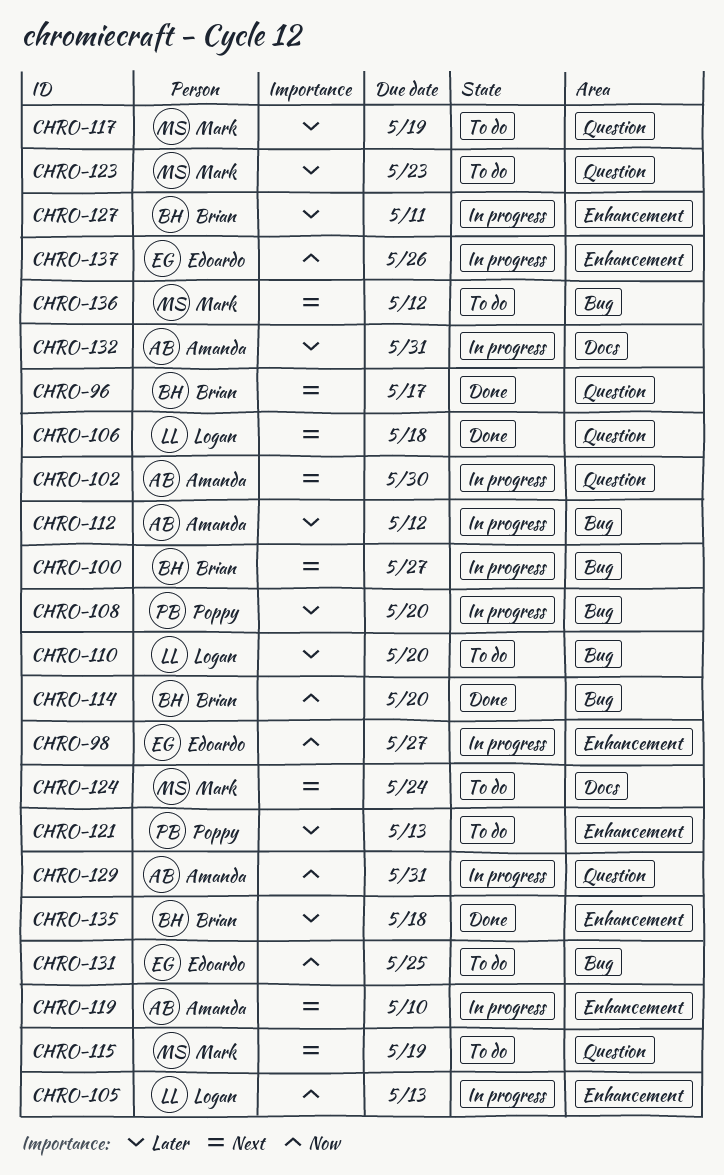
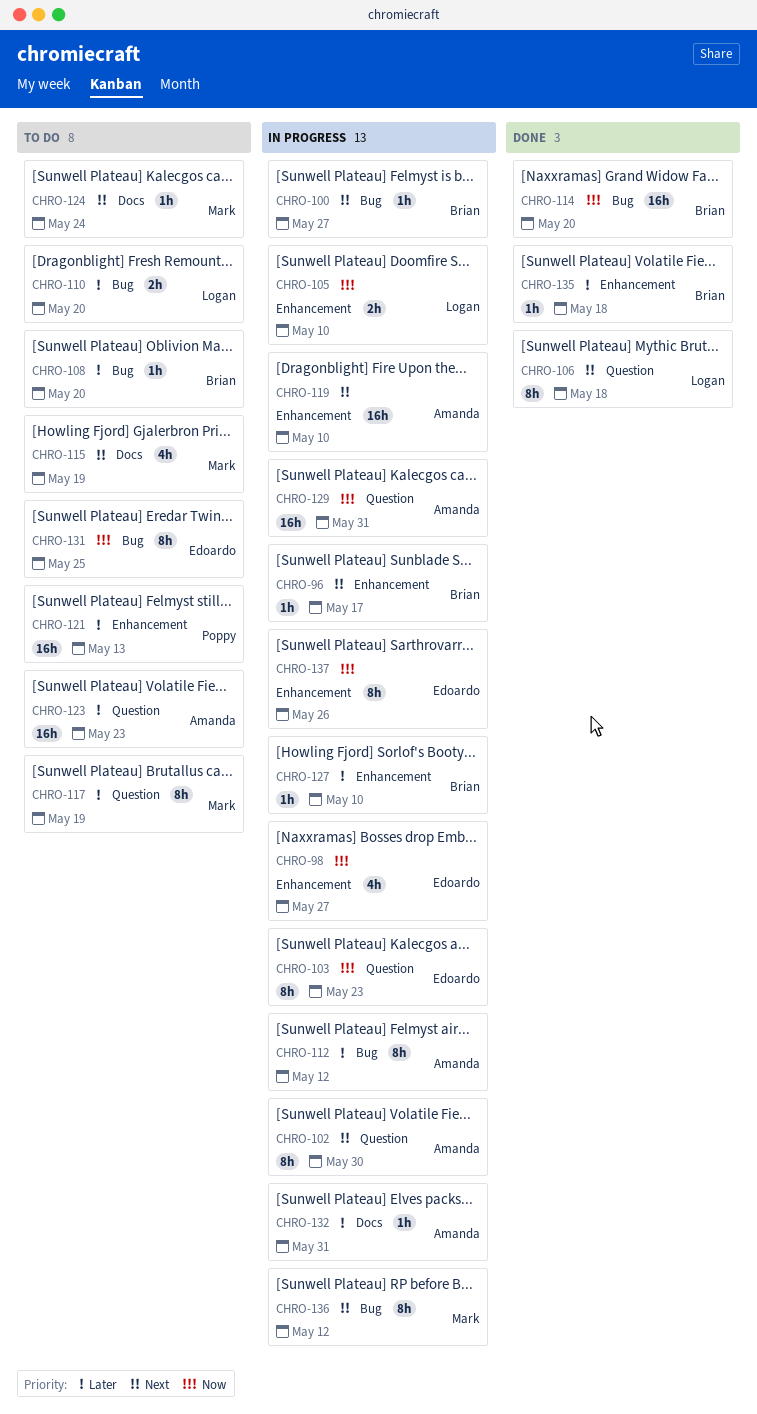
CHRO-96, status: Done -> In progress
CHRO-96, label: Question -> Enhancement
CHRO-103: none -> present
CHRO-105, due: May 13 -> May 10
CHRO-108, status: In progress -> To do
CHRO-108, owner: Poppy -> Brian
CHRO-115, label: Question -> Docs
CHRO-123, owner: Mark -> Amanda
CHRO-127, due: May 11 -> May 10
CHRO-136, status: To do -> In progress

